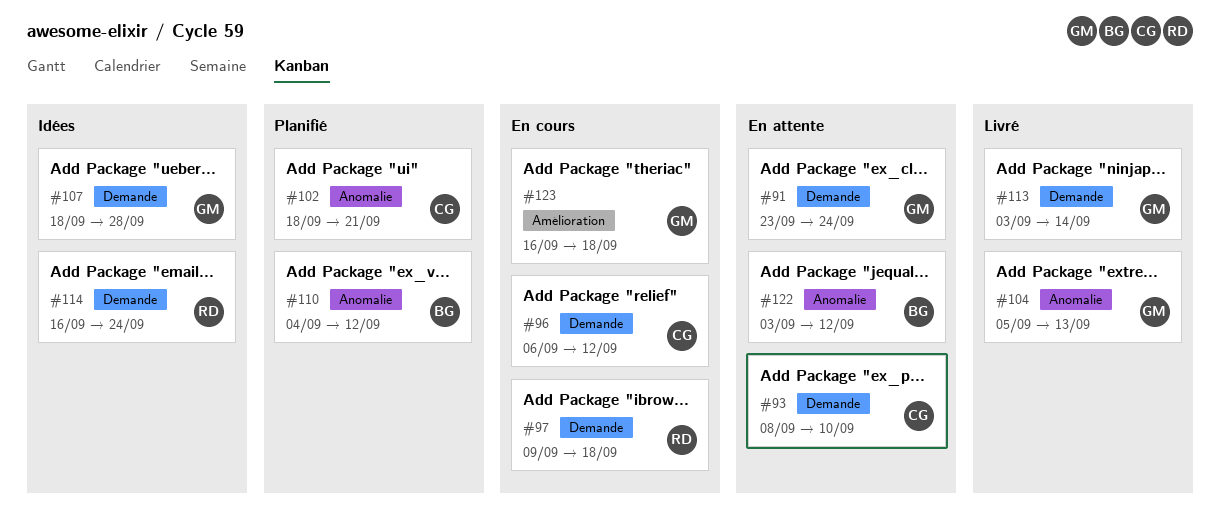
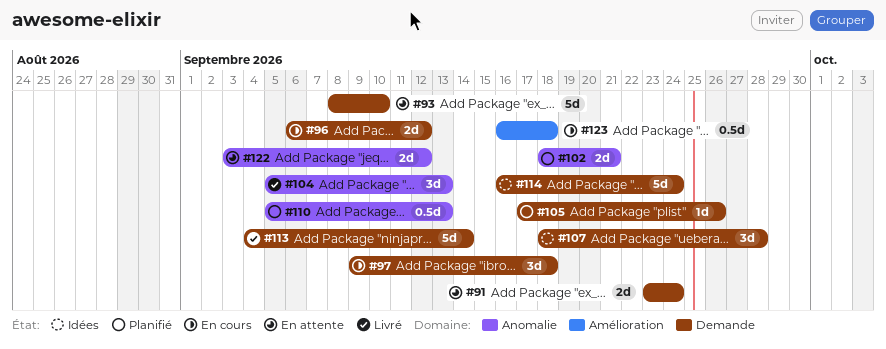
#105: none -> present
#110, start: Sep 4 -> Sep 5
#110, due: Sep 12 -> Sep 13
#113, start: Sep 3 -> Sep 4

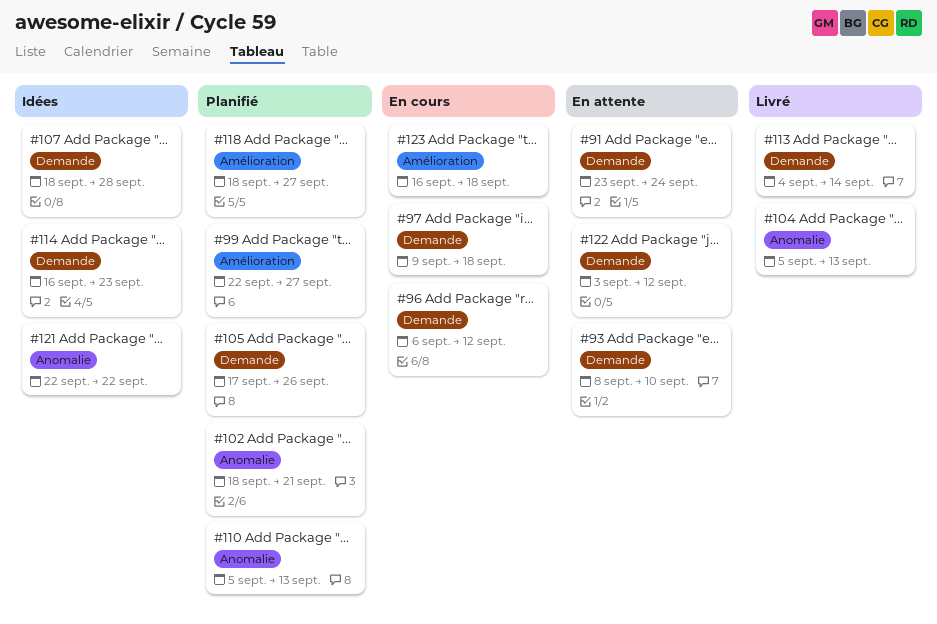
#99: none -> present
#114, due: Sep 24 -> Sep 23
#118: none -> present
#121: none -> present
#122, label: Anomalie -> Demande

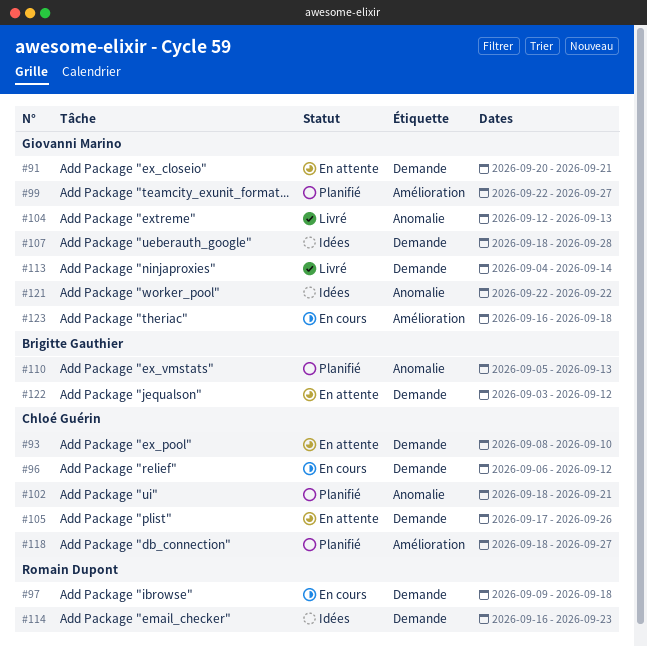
#91, start: Sep 23 -> Sep 20
#91, due: Sep 24 -> Sep 21
#104, start: Sep 5 -> Sep 12
#105, status: Planifié -> En attente

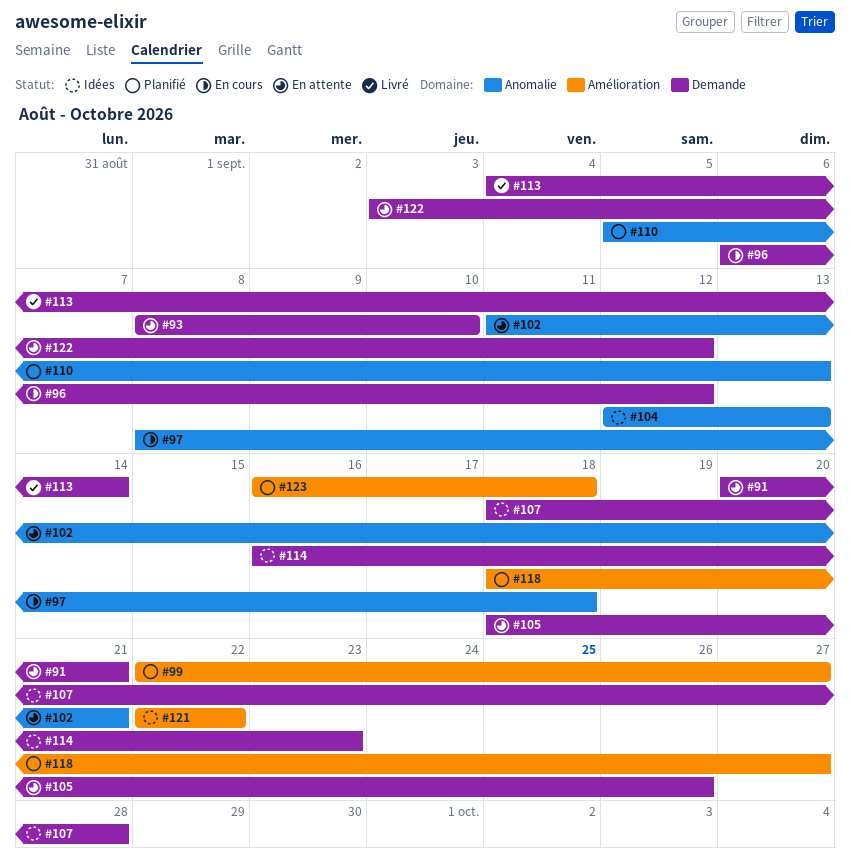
#97, label: Demande -> Anomalie
#97, start: Sep 9 -> Sep 8
#102, status: Planifié -> En attente
#102, start: Sep 18 -> Sep 11
#104, status: Livré -> Idées
#105, start: Sep 17 -> Sep 18
#121, label: Anomalie -> Amélioration
#123, status: En cours -> Planifié

